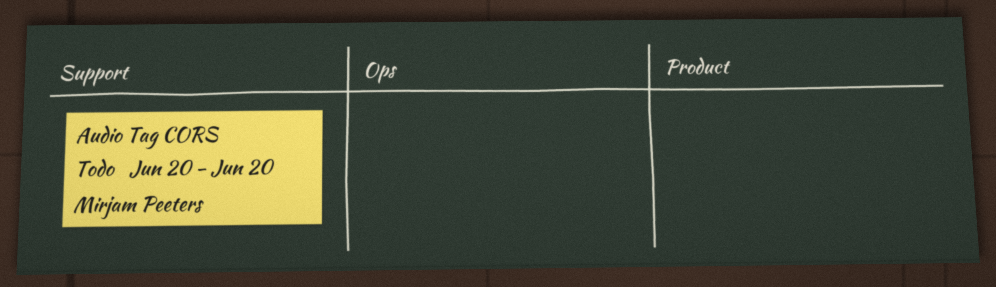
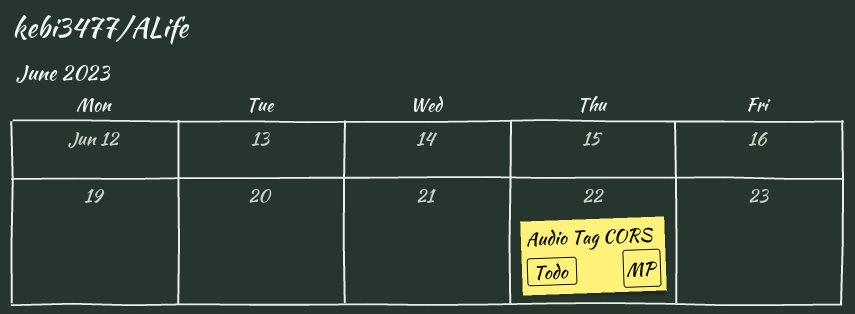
Audio Tag CORS, due: Jun 20 -> Jun 22

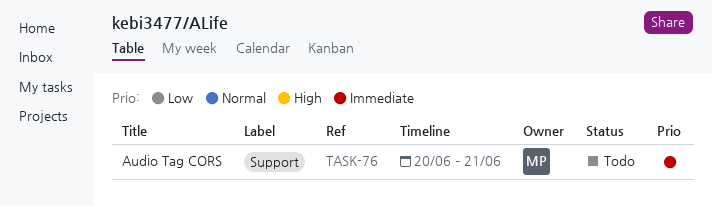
Audio Tag CORS, due: Jun 22 -> Jun 21

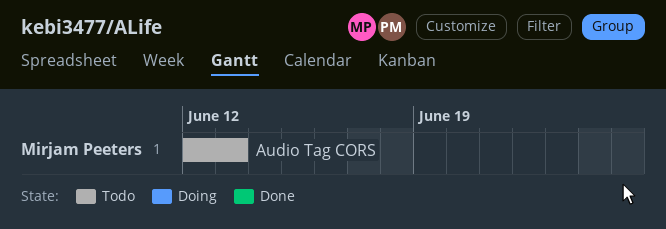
Audio Tag CORS, start: Jun 20 -> Jun 12
Audio Tag CORS, due: Jun 21 -> Jun 13

